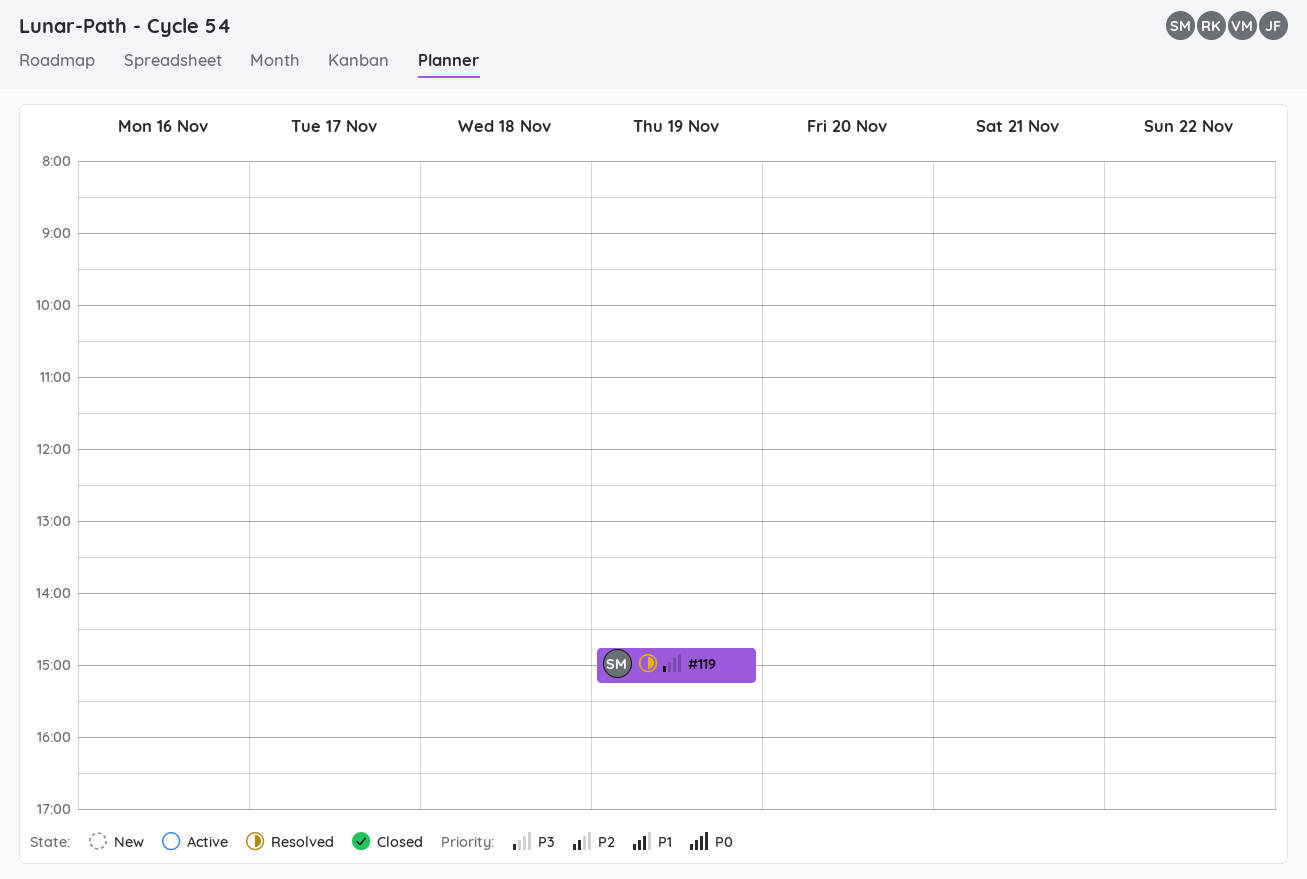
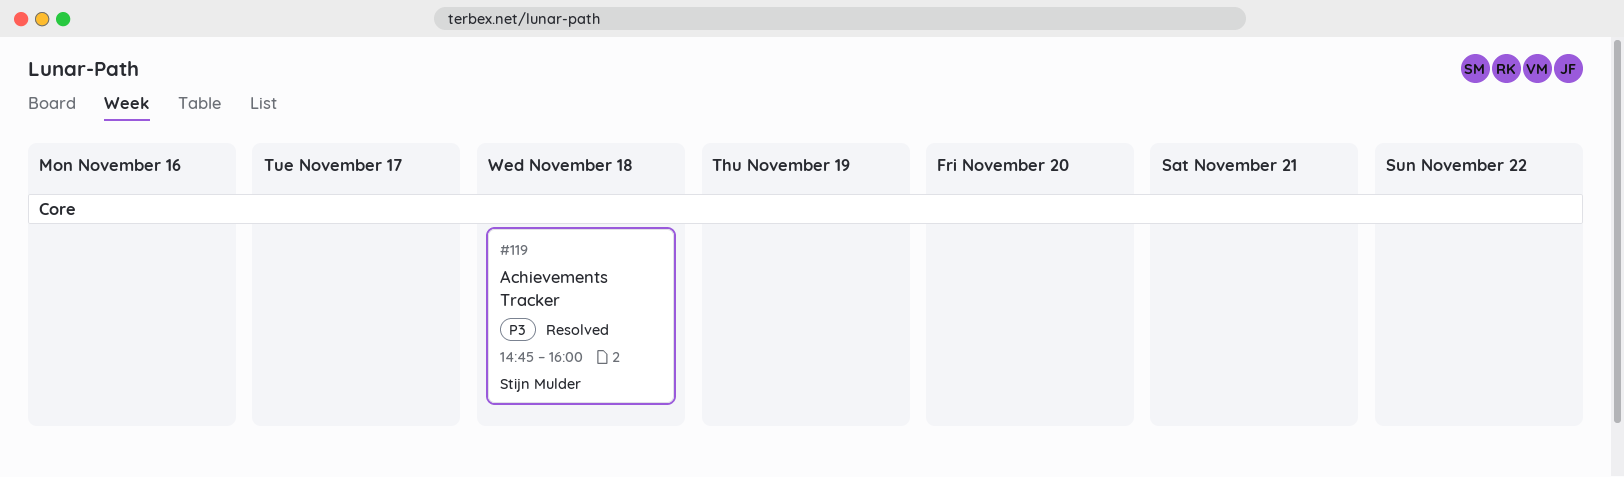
#119, day: Nov 19 -> Nov 18
#119, ends: 15:15 -> 16:00

